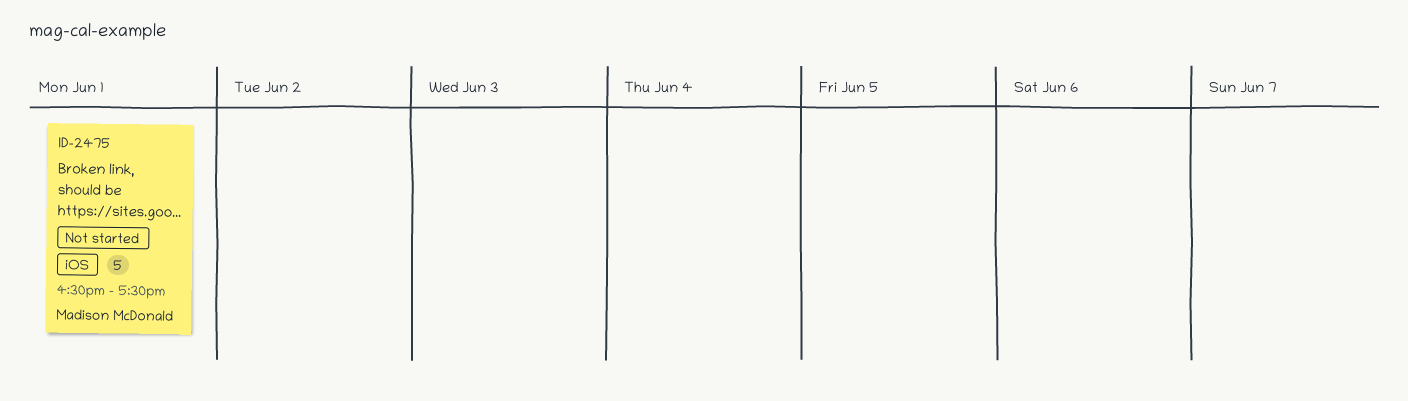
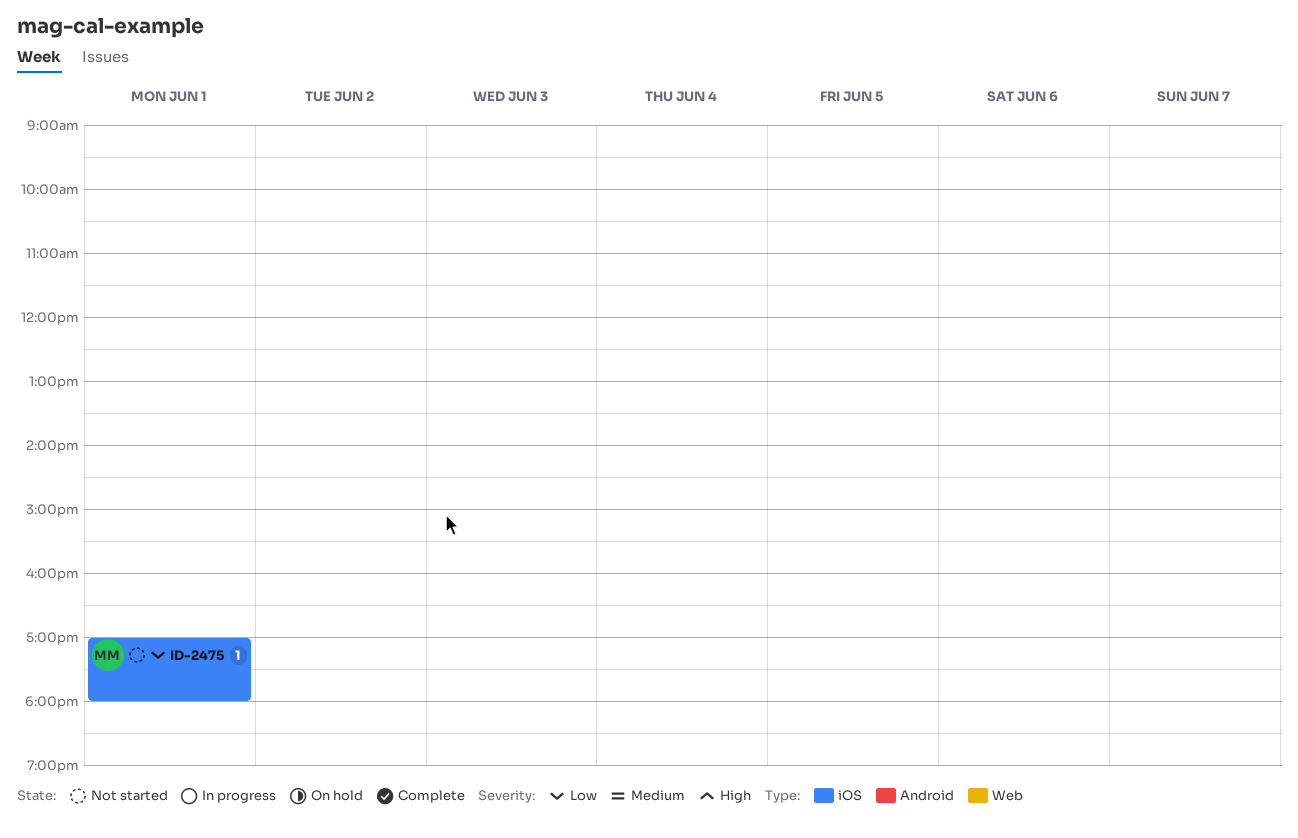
ID-2475, estimate: 5 -> 1
ID-2475, begins: 16:30 -> 17:00
ID-2475, ends: 17:30 -> 18:00

